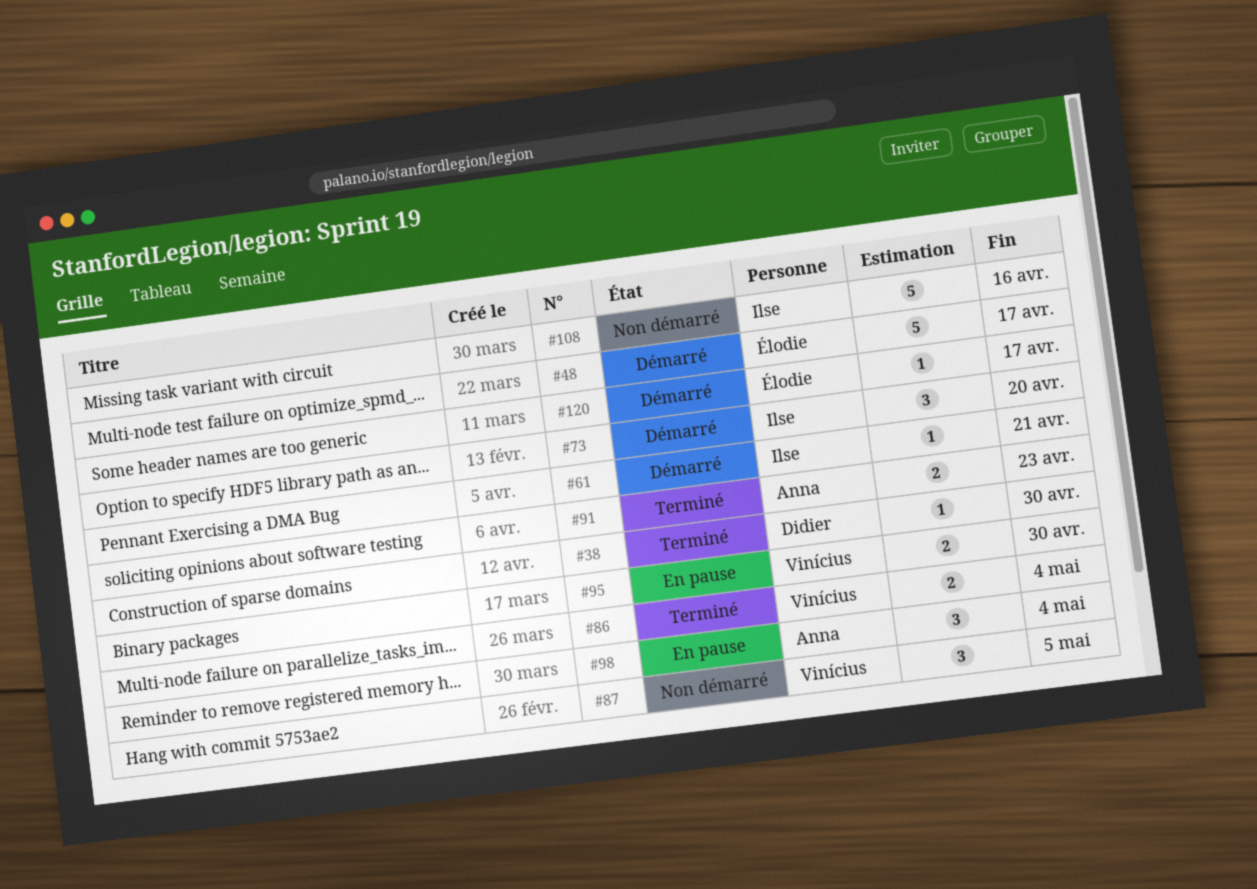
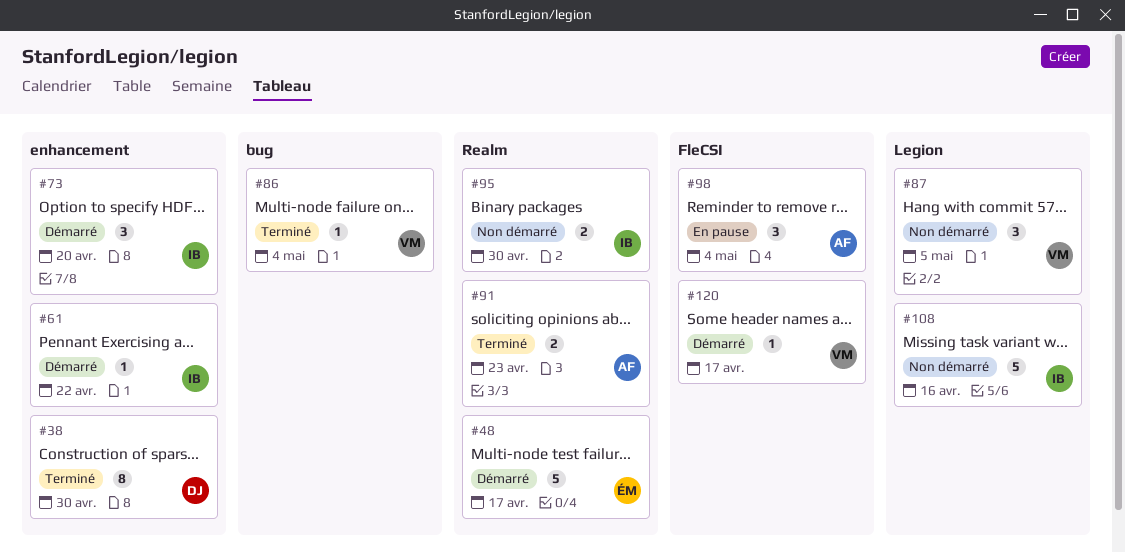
#38, estimate: 1 -> 8
#61, due: Apr 21 -> Apr 22
#86, estimate: 2 -> 1
#95, status: En pause -> Non démarré
#95, owner: Vinícius -> Ilse
#120, owner: Élodie -> Vinícius

